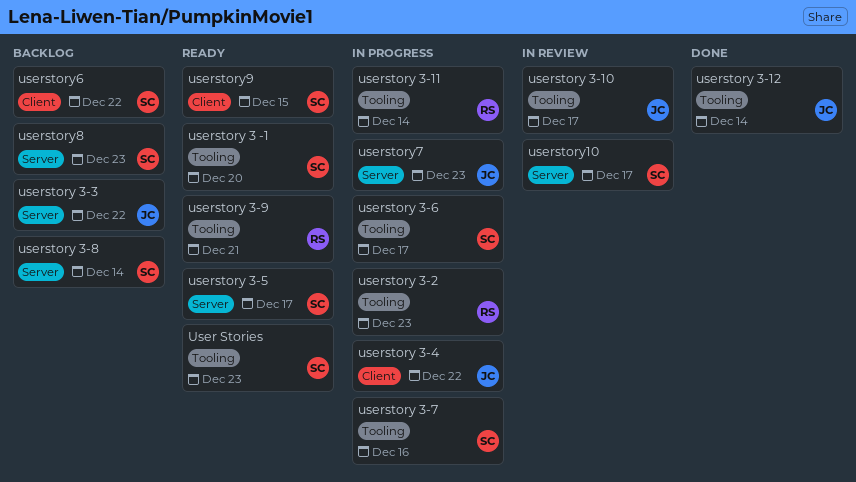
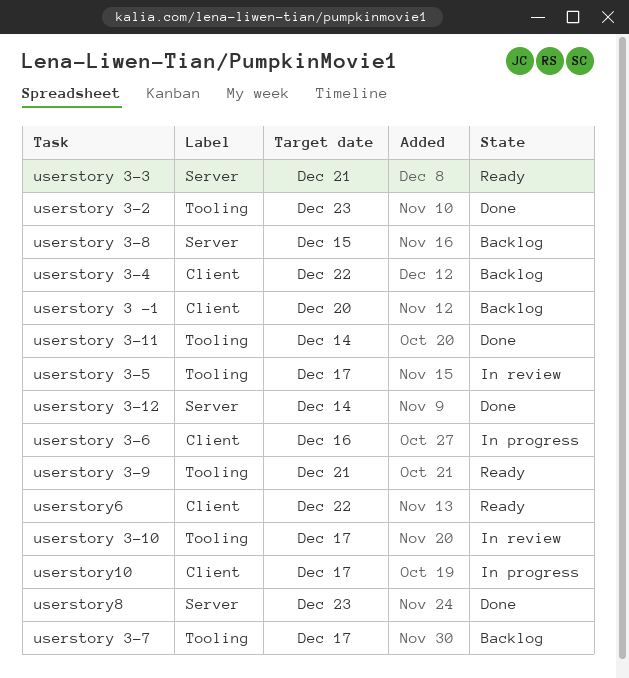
User Stories: present -> none
userstory 3 -1, status: Ready -> Backlog
userstory 3 -1, label: Tooling -> Client
userstory 3-11, status: In progress -> Done
userstory 3-12, label: Tooling -> Server
userstory 3-2, status: In progress -> Done
userstory 3-3, status: Backlog -> Ready
userstory 3-3, due: Dec 22 -> Dec 21
userstory 3-4, status: In progress -> Backlog
userstory 3-5, status: Ready -> In review
userstory 3-5, label: Server -> Tooling
userstory 3-6, label: Tooling -> Client
userstory 3-6, due: Dec 17 -> Dec 16
userstory 3-7, status: In progress -> Backlog
userstory 3-7, due: Dec 16 -> Dec 17
userstory 3-8, due: Dec 14 -> Dec 15
userstory10, status: In review -> In progress
userstory10, label: Server -> Client
userstory6, status: Backlog -> Ready
userstory7: present -> none
userstory8, status: Backlog -> Done
userstory9: present -> none

